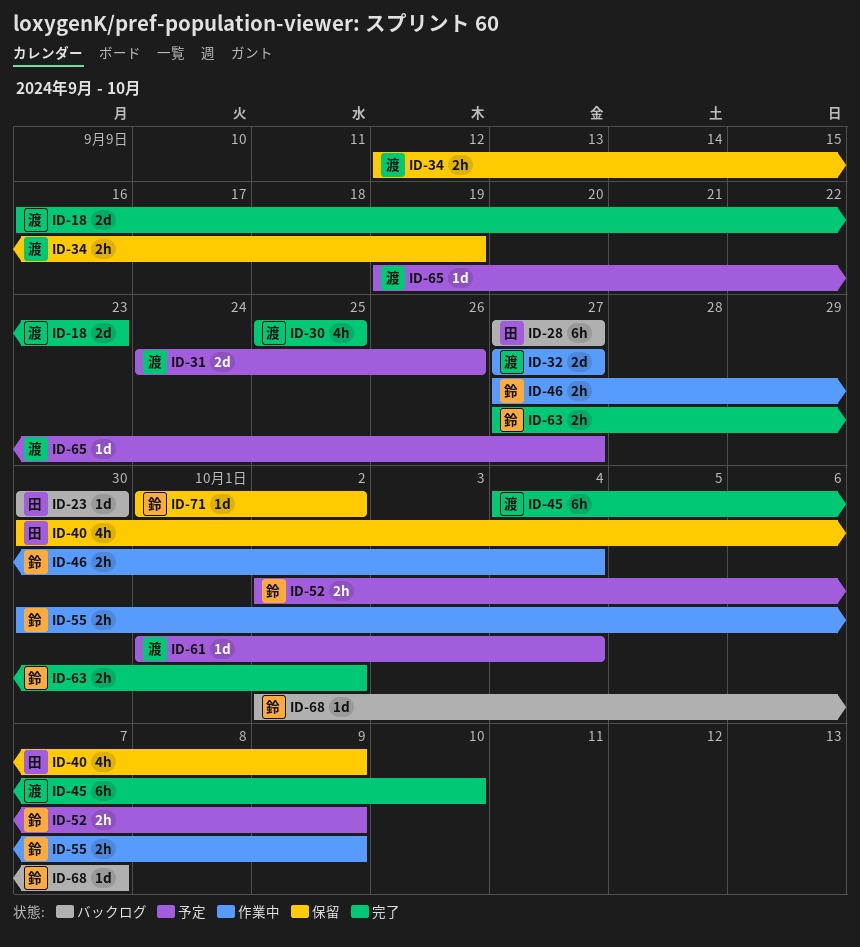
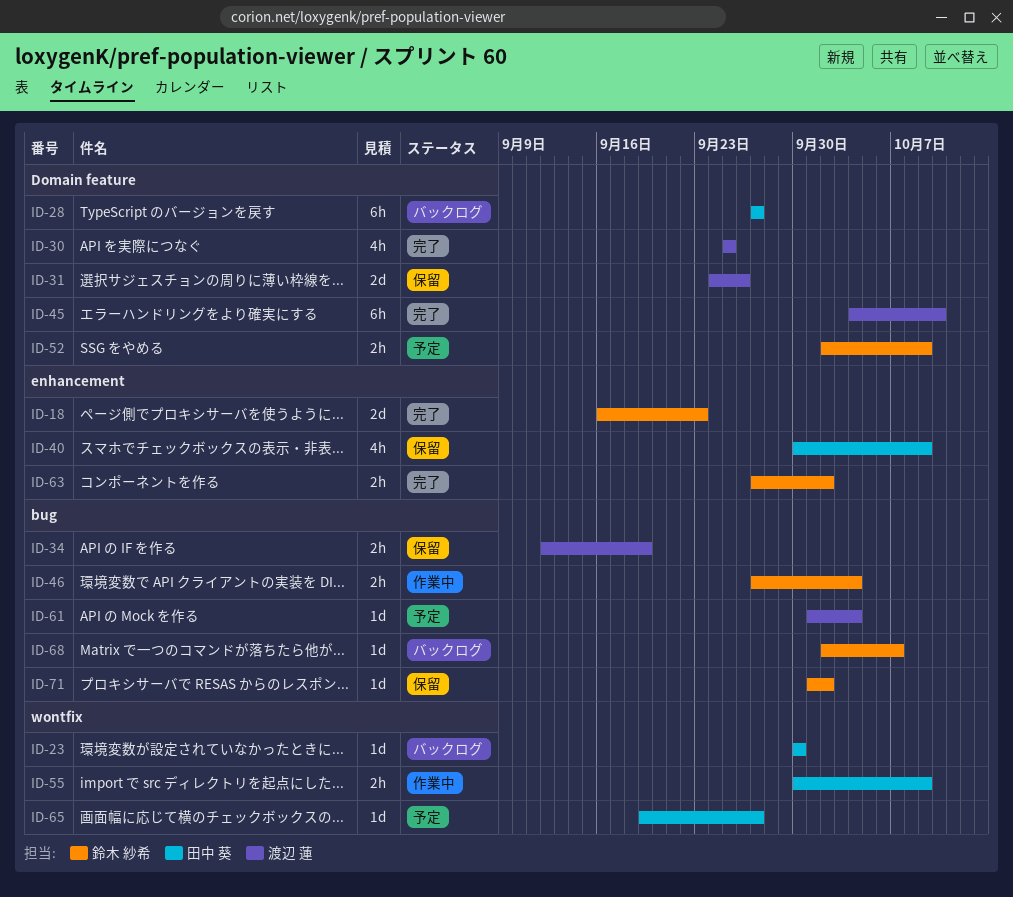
ID-18, owner: 渡辺 蓮 -> 鈴木 紗希
ID-31, status: 予定 -> 保留
ID-32: present -> none
ID-55, owner: 鈴木 紗希 -> 田中 葵
ID-65, owner: 渡辺 蓮 -> 田中 葵

